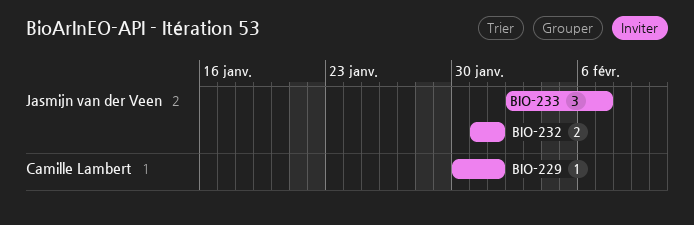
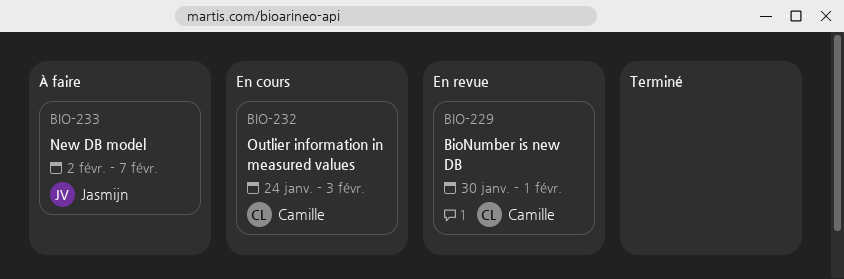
BIO-232, owner: Jasmijn van der Veen -> Camille Lambert
BIO-232, start: Jan 31 -> Jan 24
BIO-232, due: Feb 1 -> Feb 3

